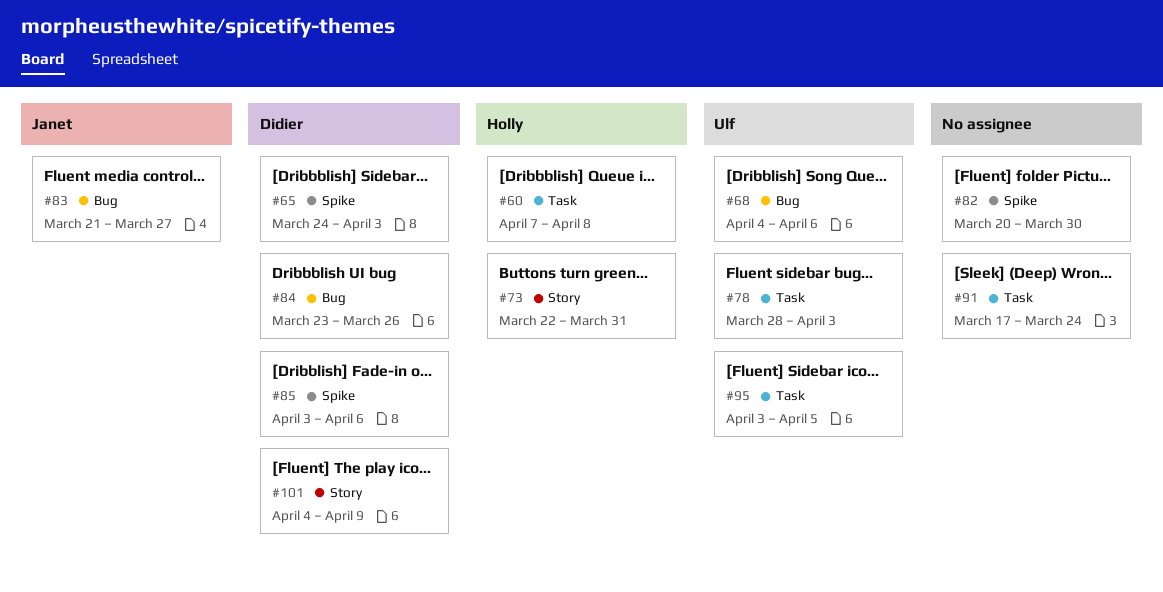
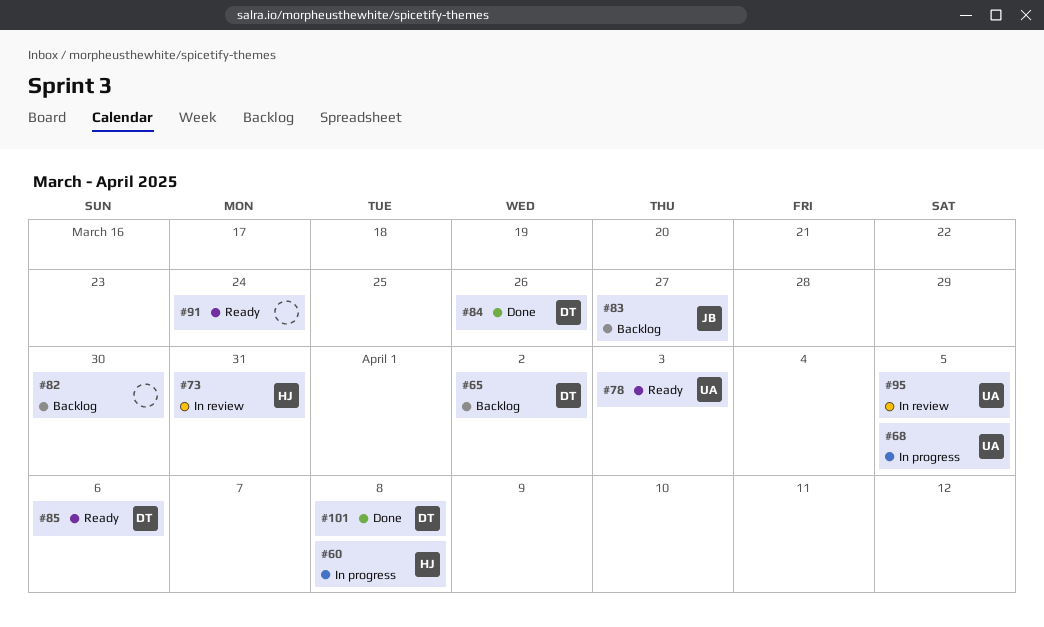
#65, due: Apr 3 -> Apr 2
#68, due: Apr 6 -> Apr 5
#101, due: Apr 9 -> Apr 8

